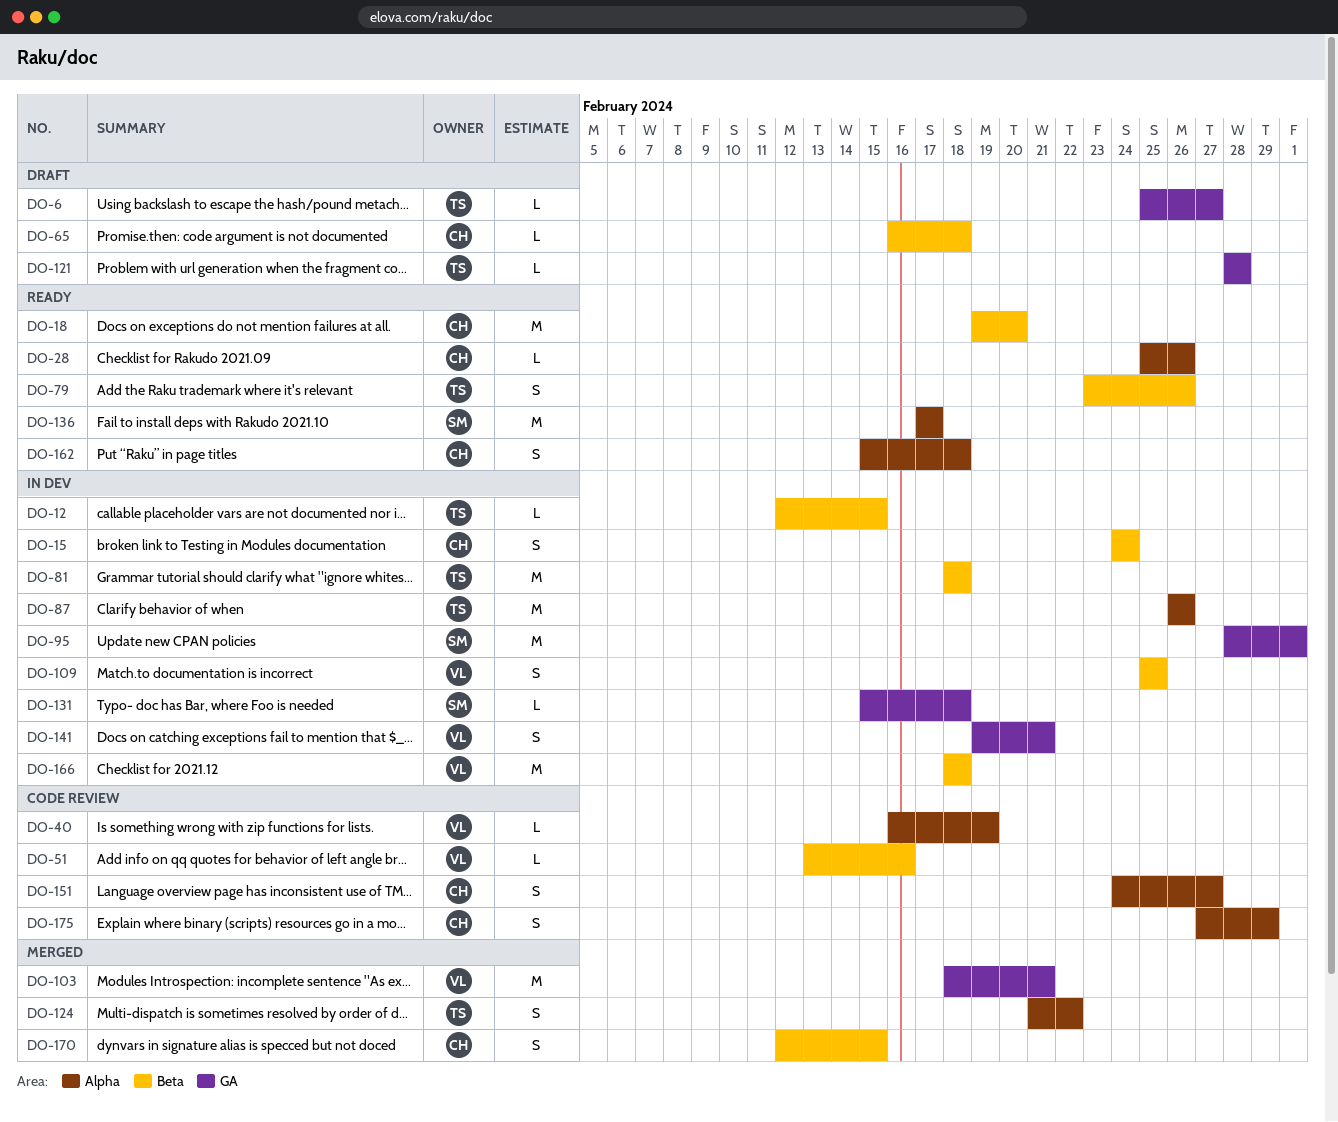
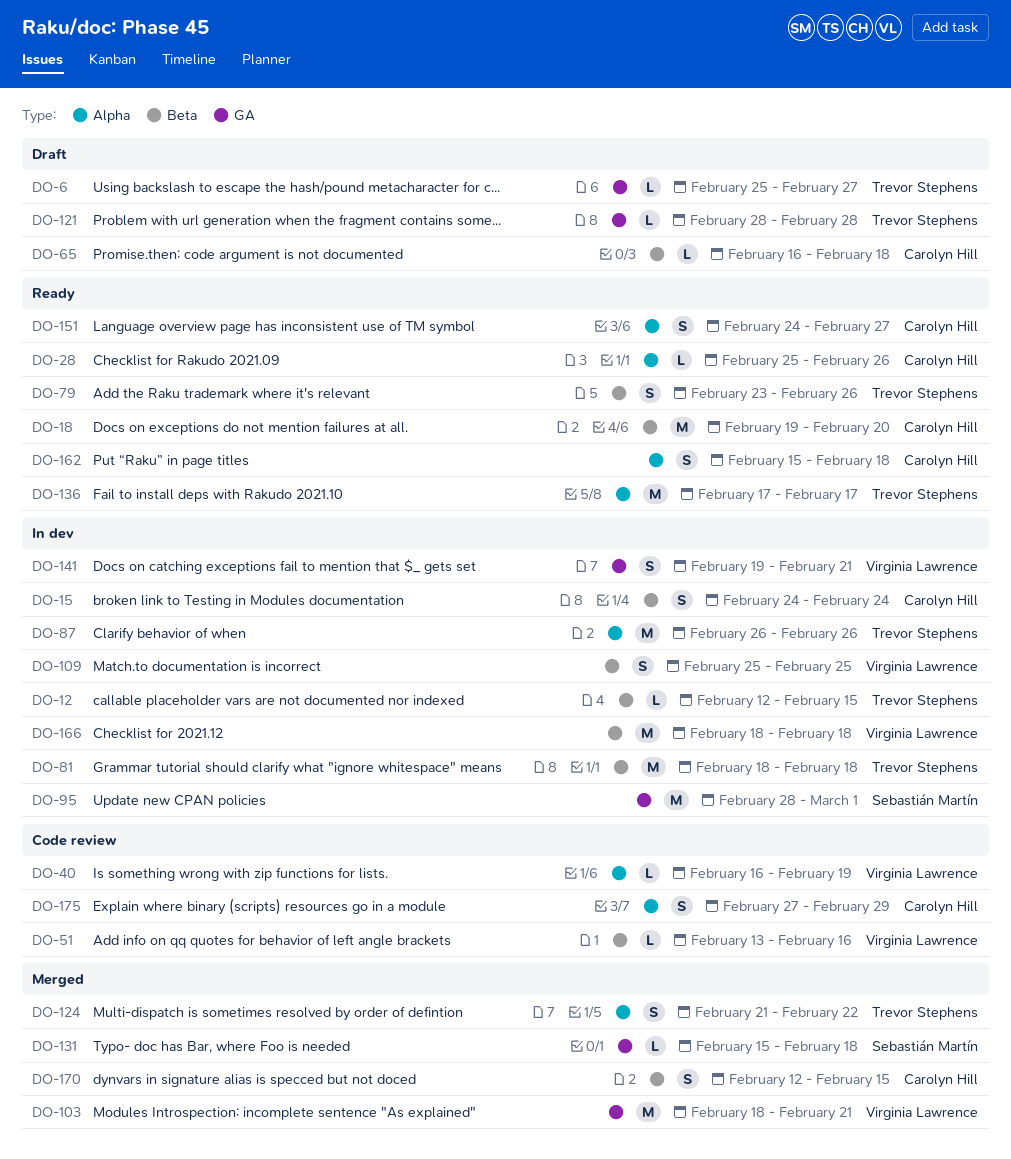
DO-131, status: In dev -> Merged
DO-136, owner: Sebastián Martín -> Trevor Stephens
DO-151, status: Code review -> Ready

